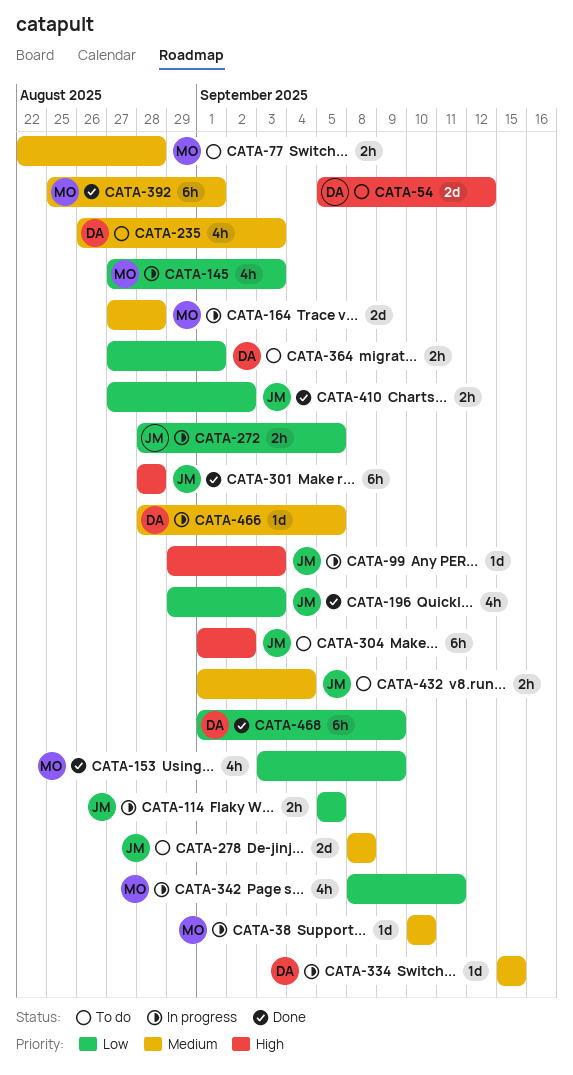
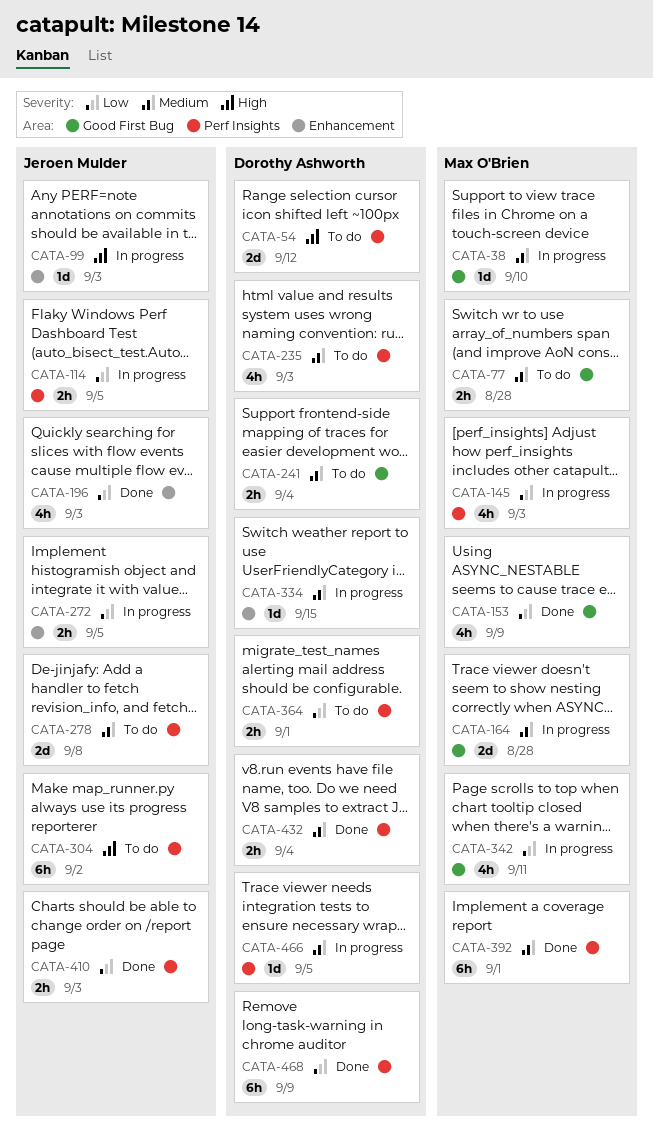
CATA-241: none -> present
CATA-301: present -> none
CATA-410, due: Sep 2 -> Sep 3
CATA-432, status: To do -> Done
CATA-432, owner: Jeroen Mulder -> Dorothy Ashworth

